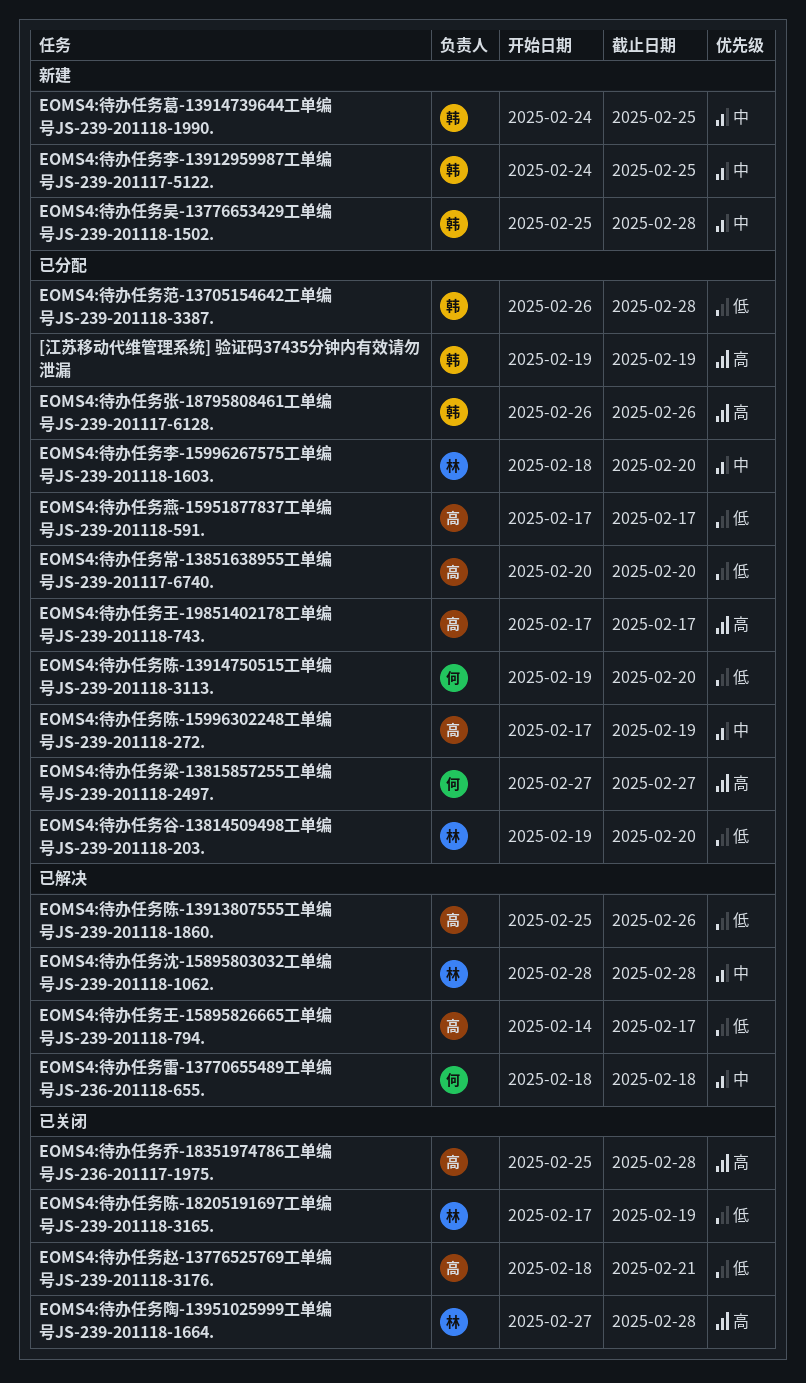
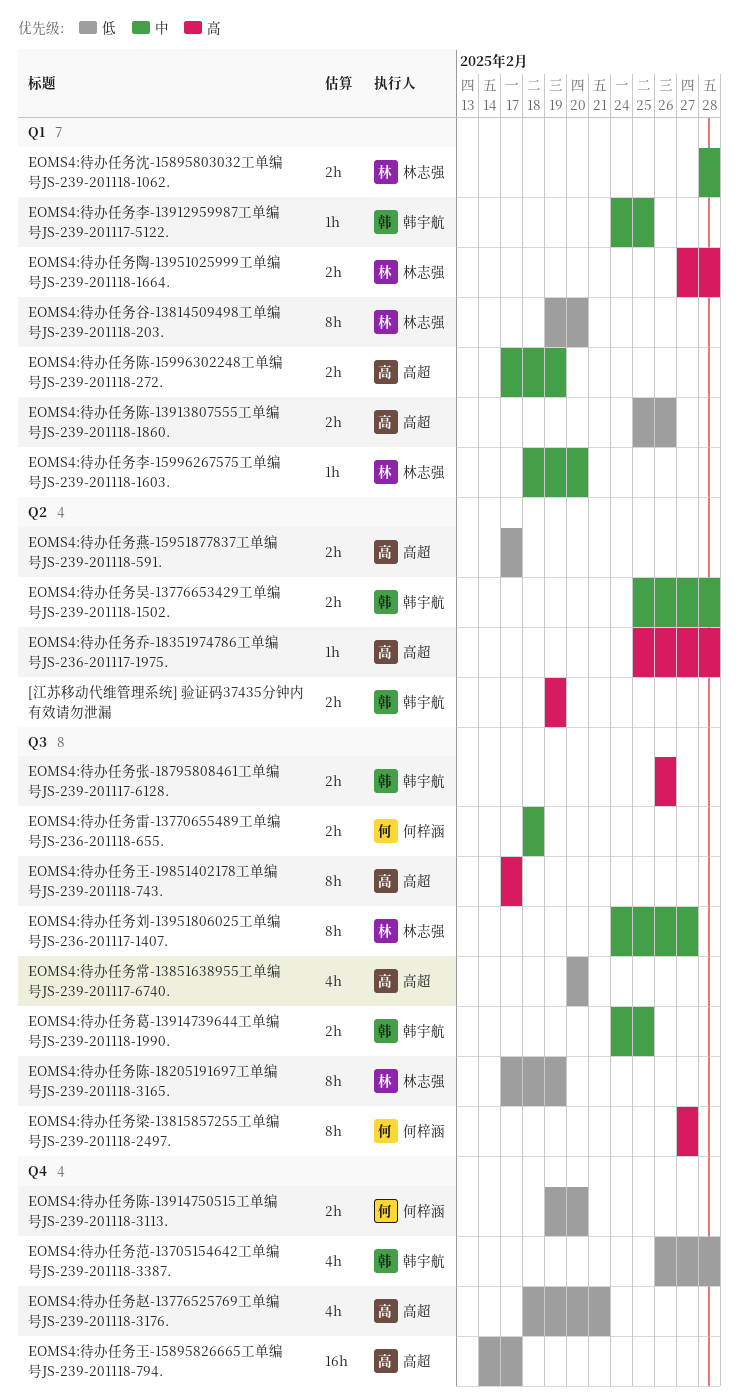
EOMS4:待办任务刘-13951806025工单编号JS-236-201117-1407.: none -> present

